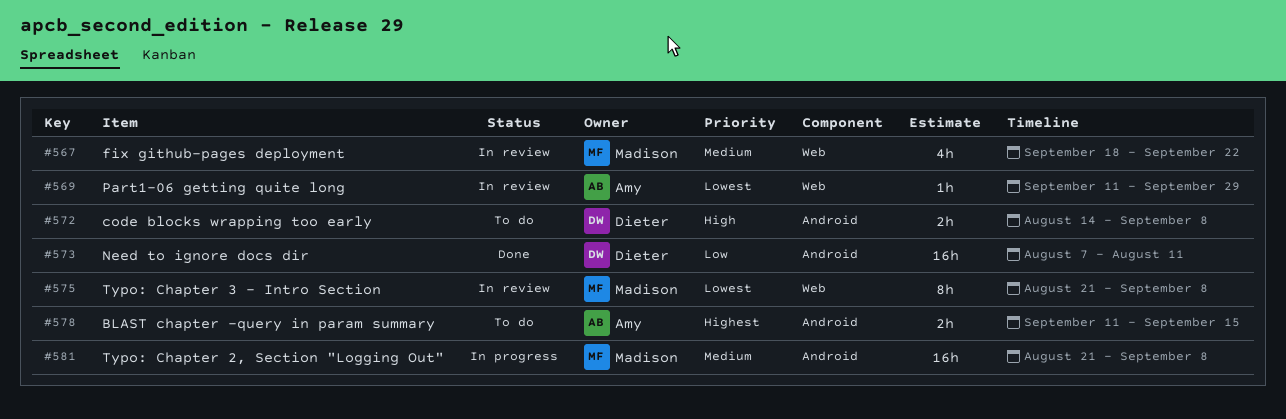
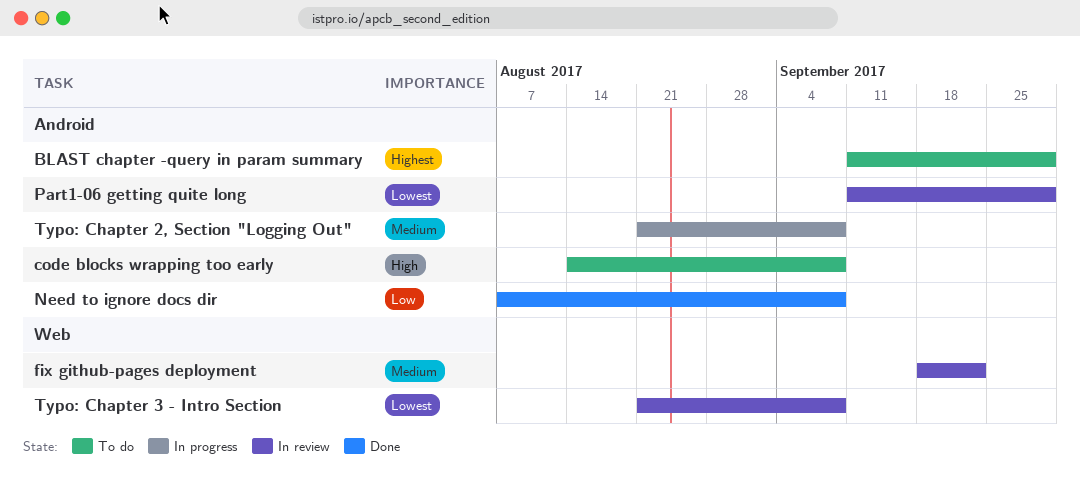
BLAST chapter -query in param summary, due: Sep 15 -> Sep 29
Need to ignore docs dir, due: Aug 11 -> Sep 8
Part1-06 getting quite long, label: Web -> Android

